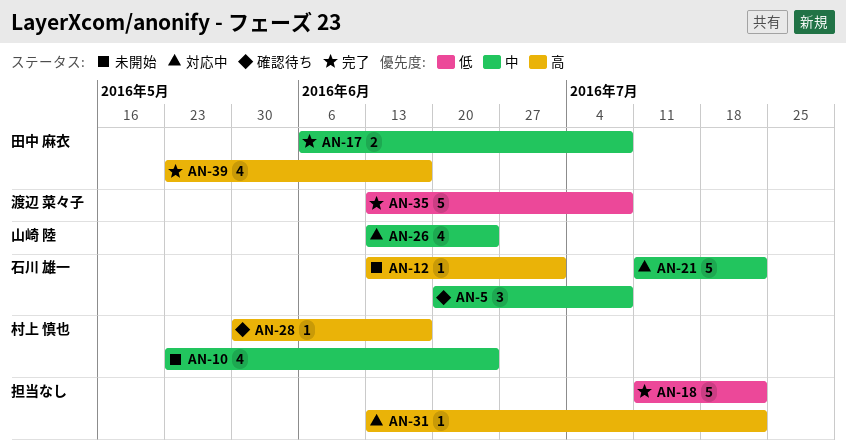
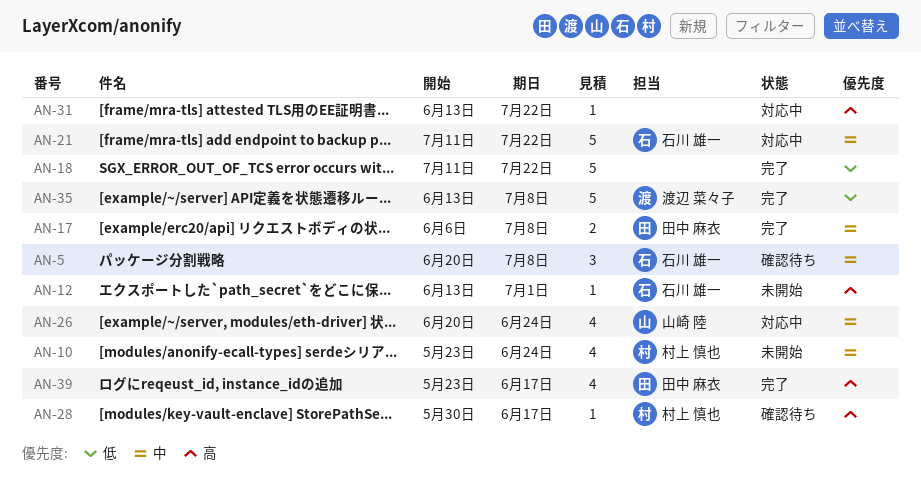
AN-26, start: Jun 13 -> Jun 20

